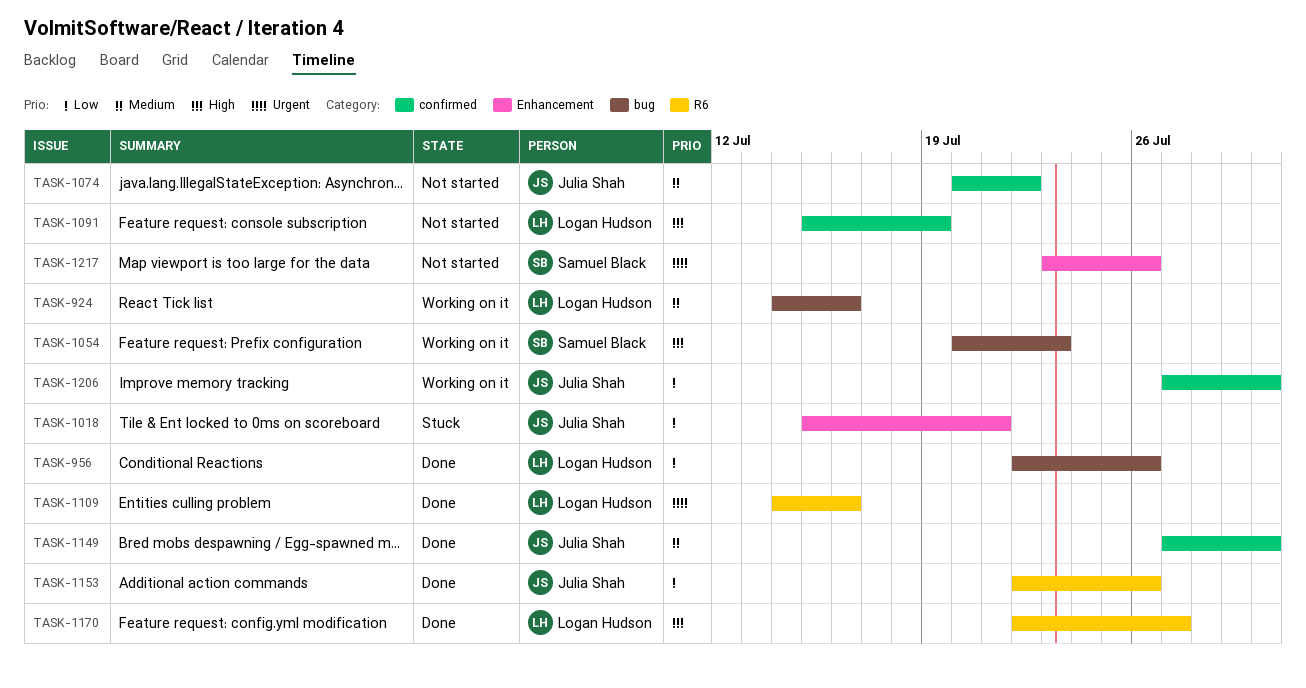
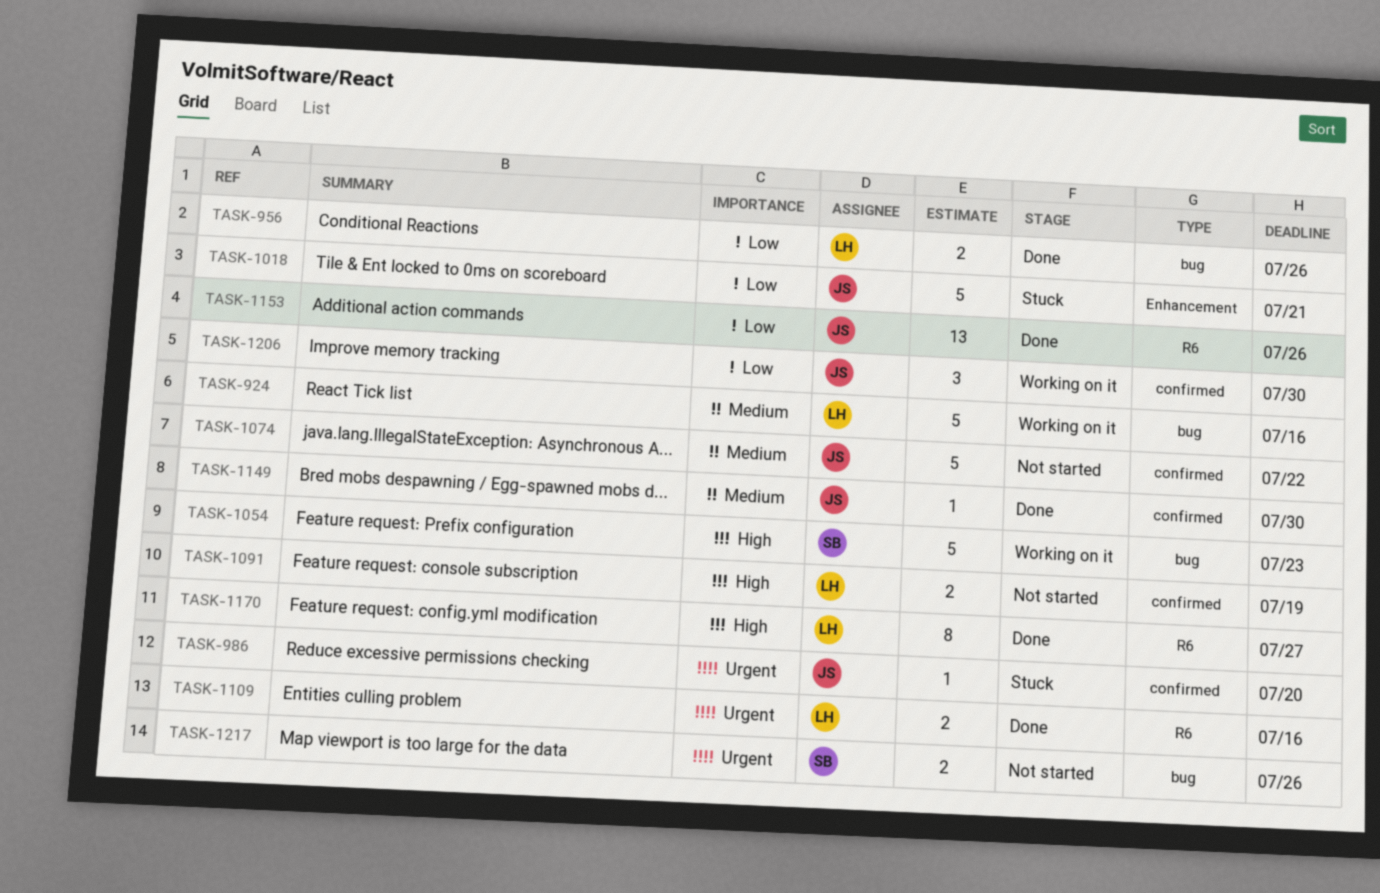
TASK-986: none -> present
TASK-1217, label: Enhancement -> bug

